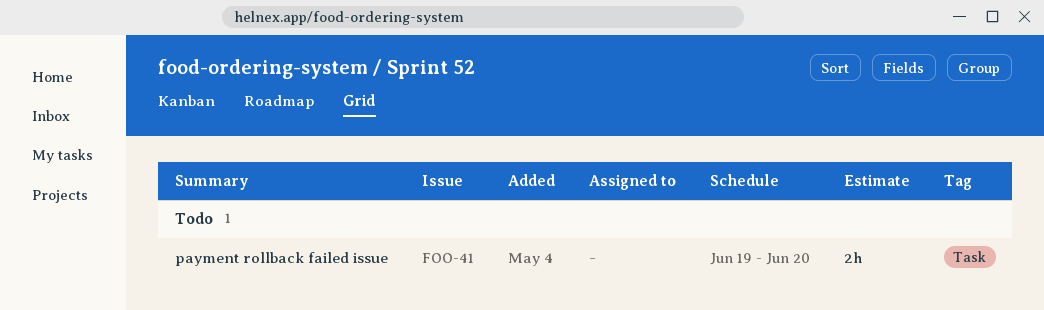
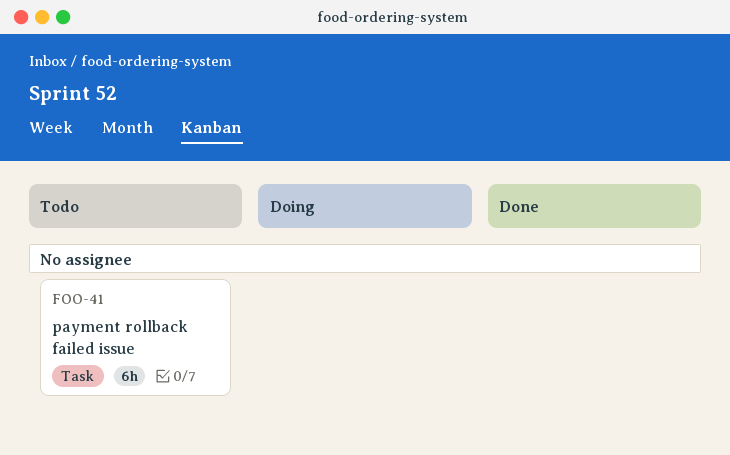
FOO-41, estimate: 2h -> 6h

